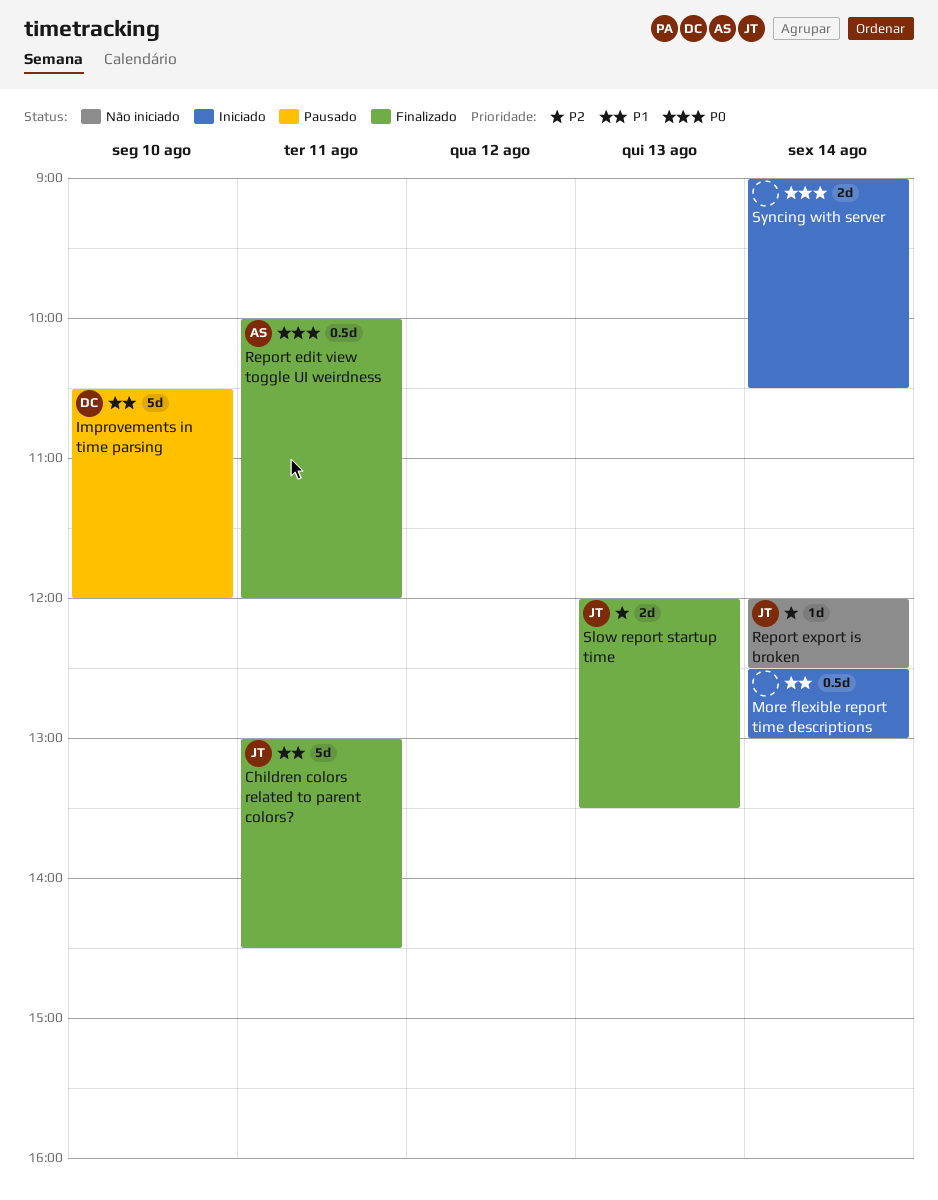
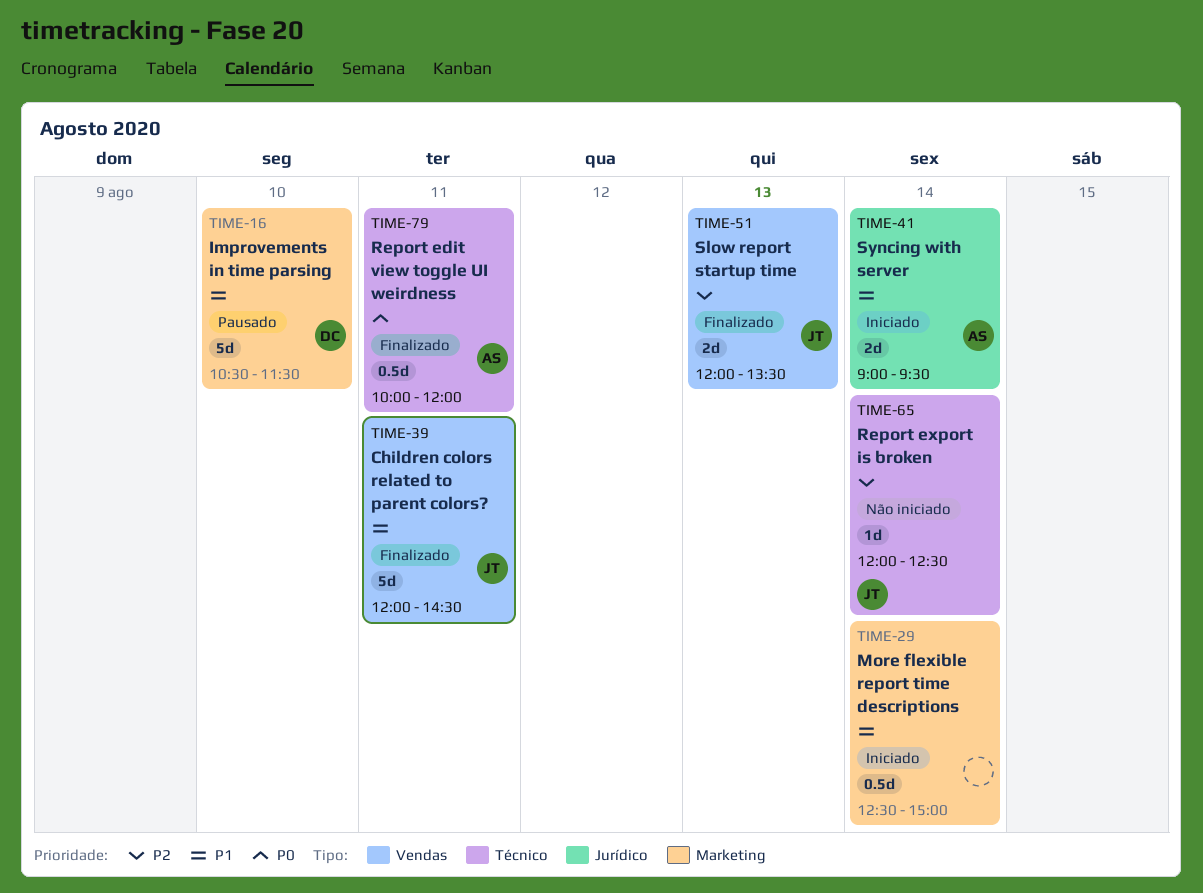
Children colors related to parent colors?, begins: 13:00 -> 12:00
Improvements in time parsing, ends: 12:00 -> 11:30
More flexible report time descriptions, ends: 13:00 -> 15:00
Syncing with server, owner: none -> AS
Syncing with server, priority: P0 -> P1
Syncing with server, ends: 10:30 -> 09:30

